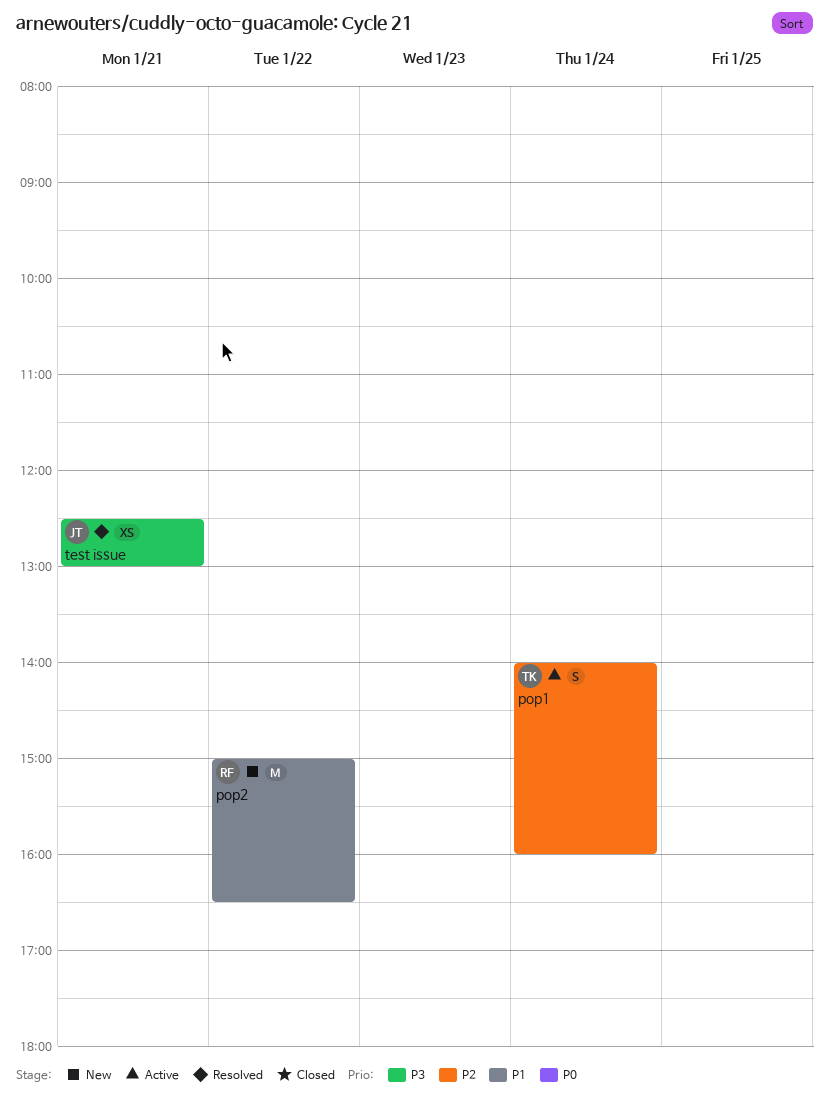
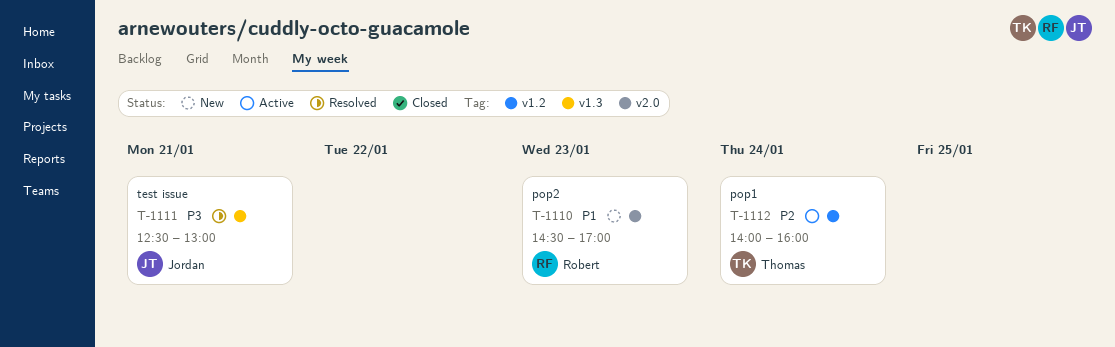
pop2, day: Jan 22 -> Jan 23
pop2, begins: 15:00 -> 14:30
pop2, ends: 16:30 -> 17:00

